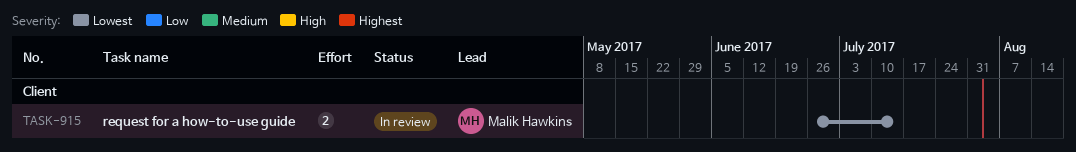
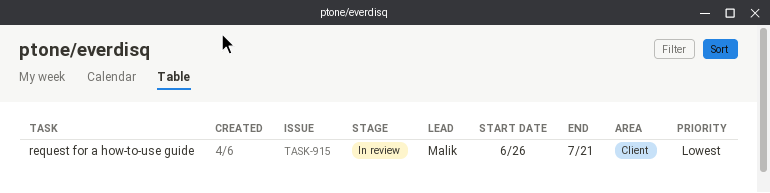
TASK-915, due: Jul 14 -> Jul 21

